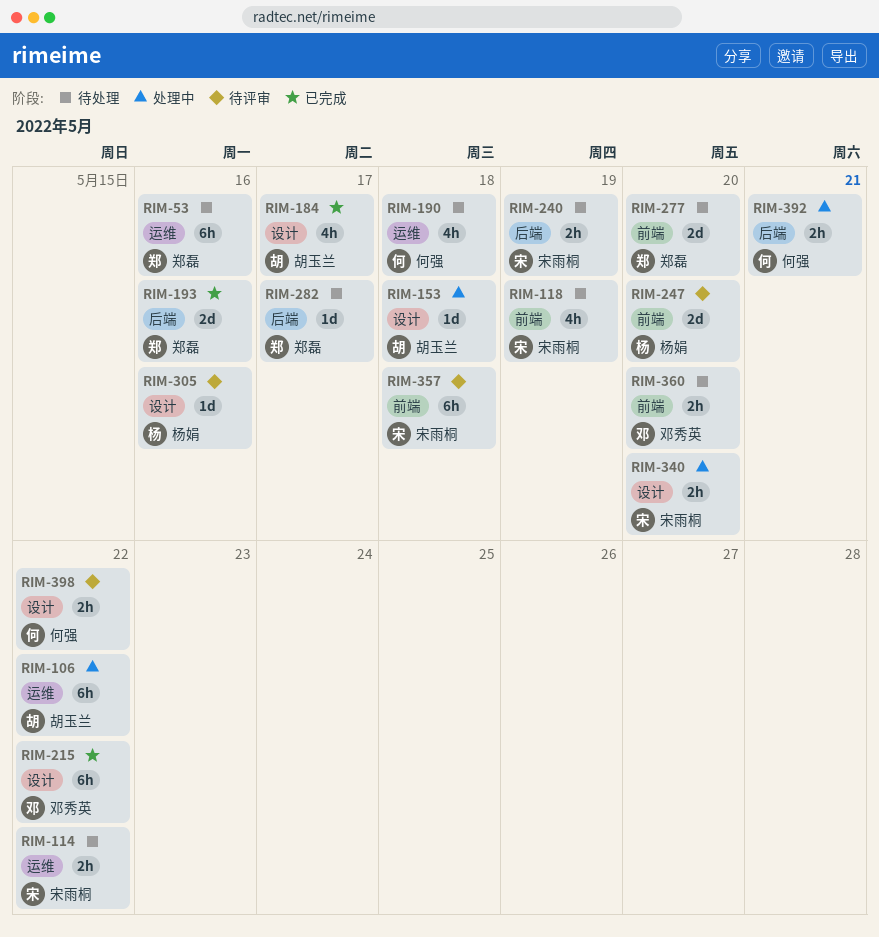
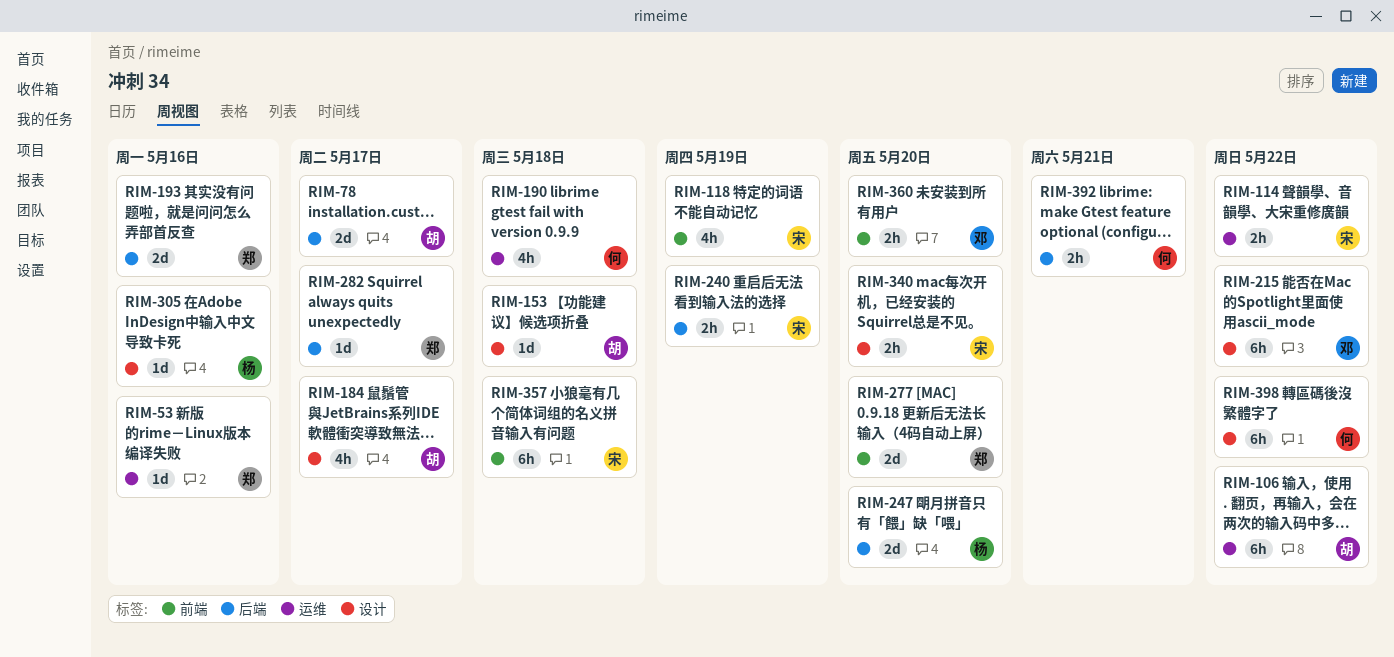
RIM-53, estimate: 6h -> 1d
RIM-78: none -> present
RIM-247, label: 前端 -> 后端
RIM-398, estimate: 2h -> 6h

